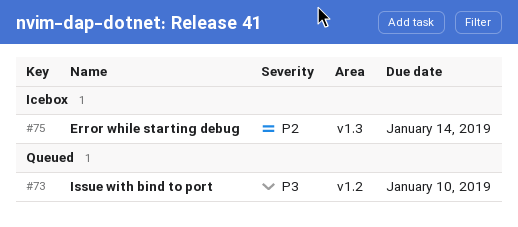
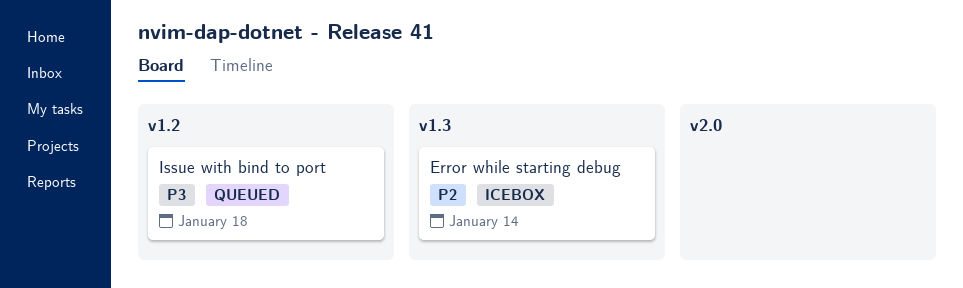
Issue with bind to port, due: Jan 10 -> Jan 18

